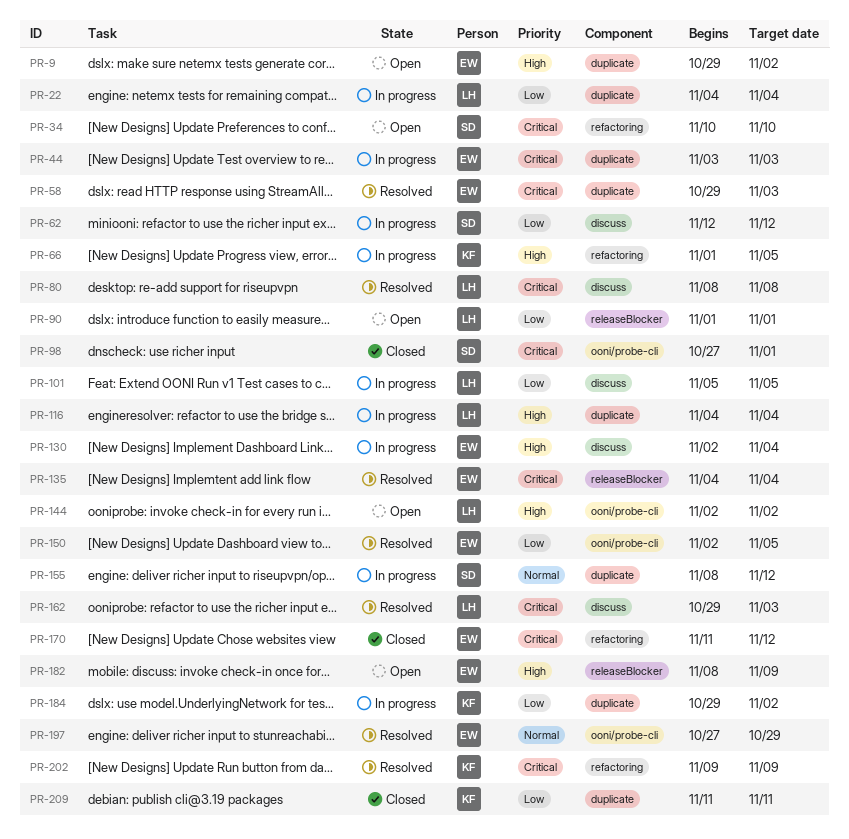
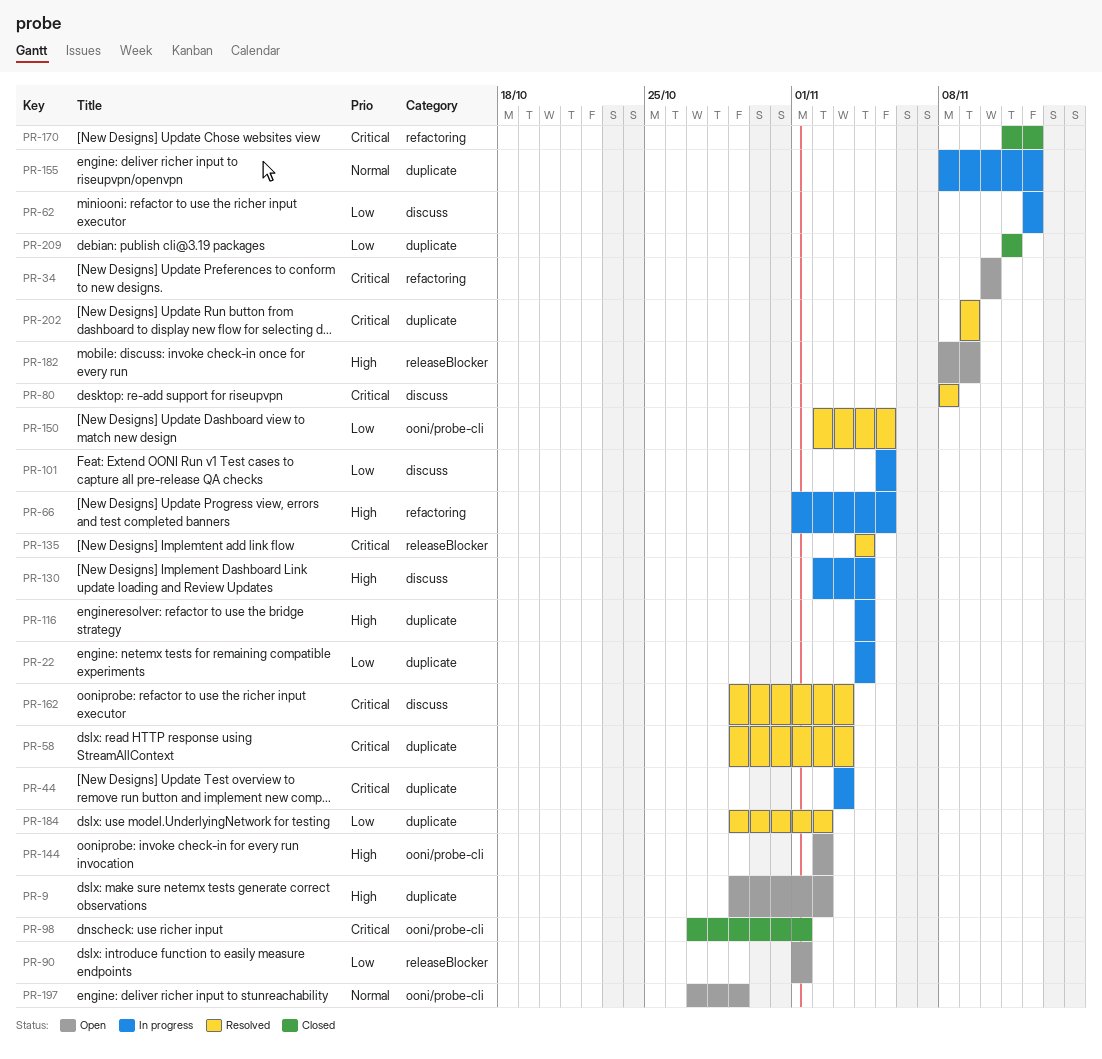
PR-184, status: In progress -> Resolved
PR-197, status: Resolved -> Open
PR-202, label: refactoring -> duplicate

